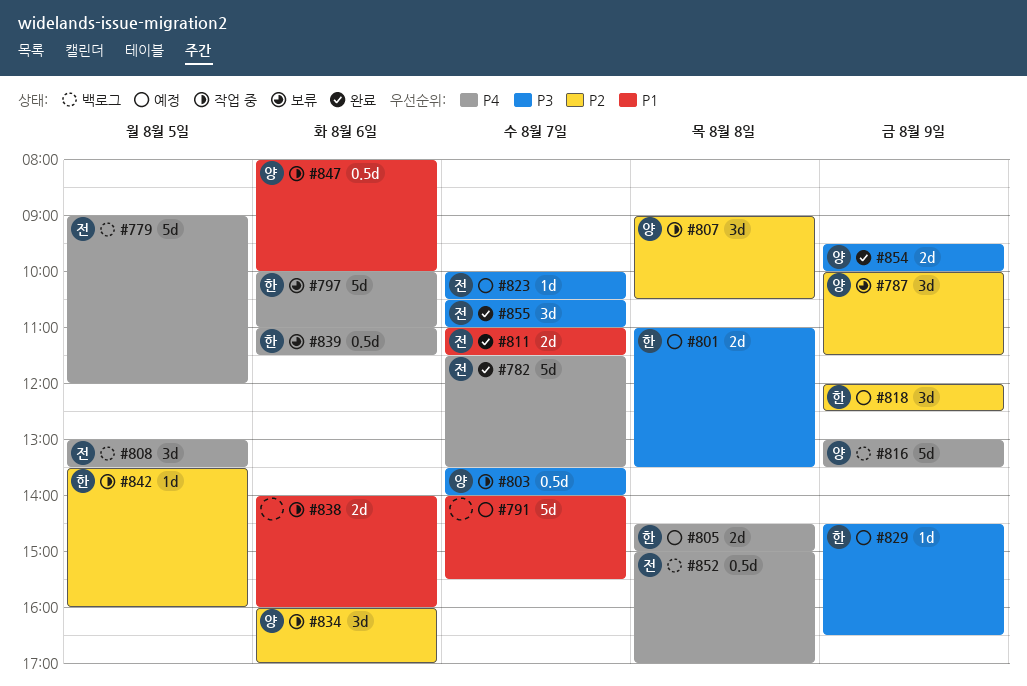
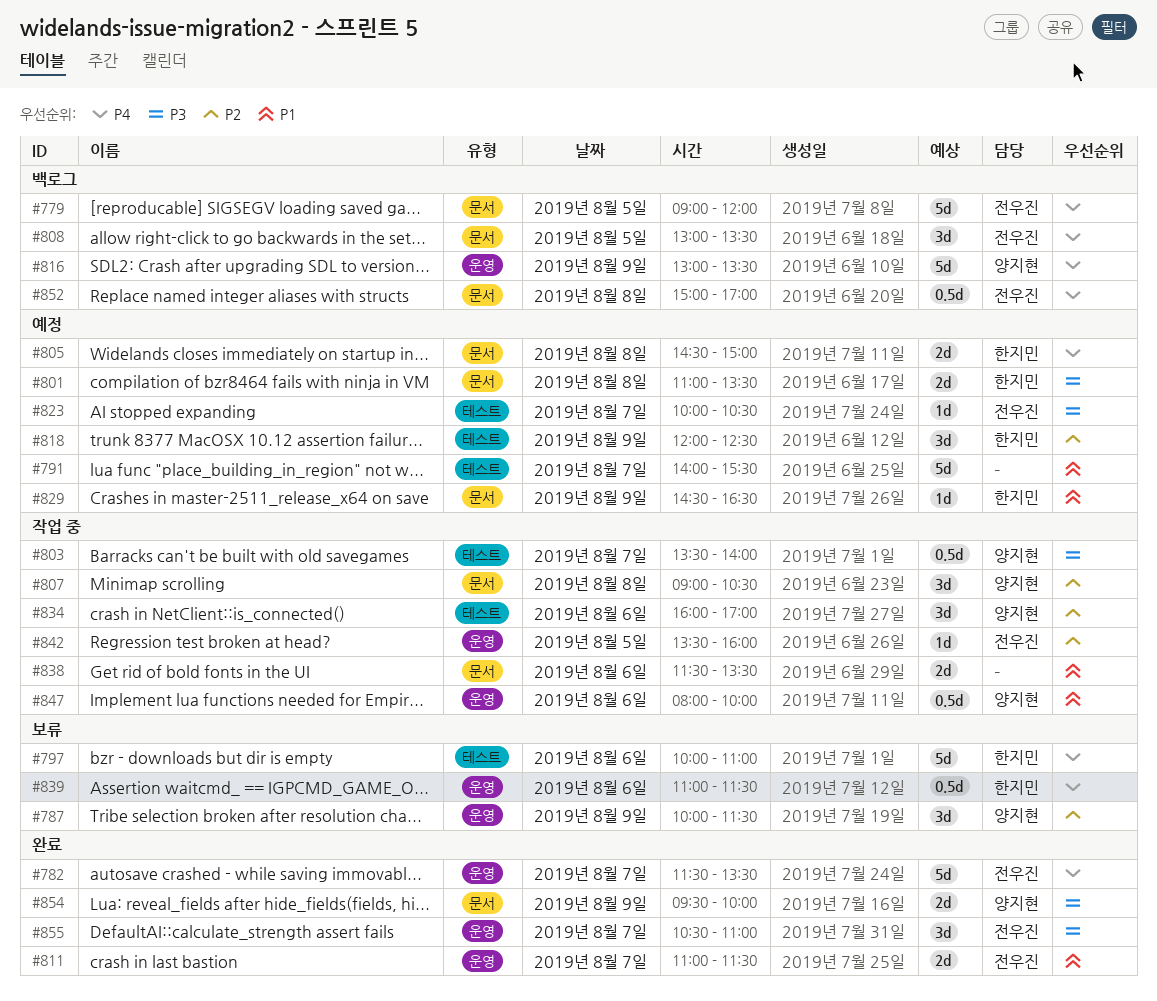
#829, priority: P3 -> P1
#838, begins: 14:00 -> 11:30
#838, ends: 16:00 -> 13:30
#842, owner: 한지민 -> 전우진

